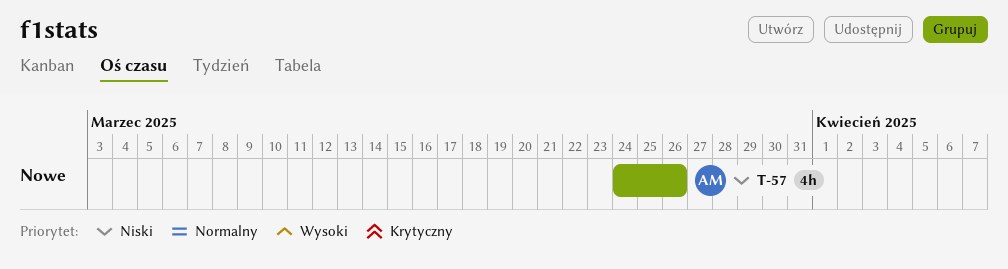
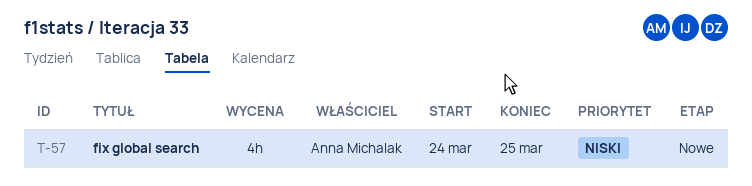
T-57, due: Mar 26 -> Mar 25

